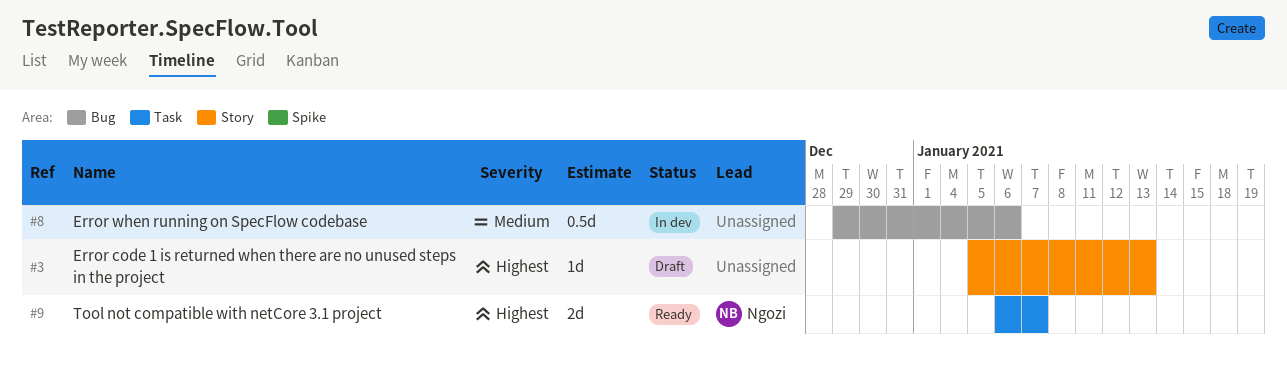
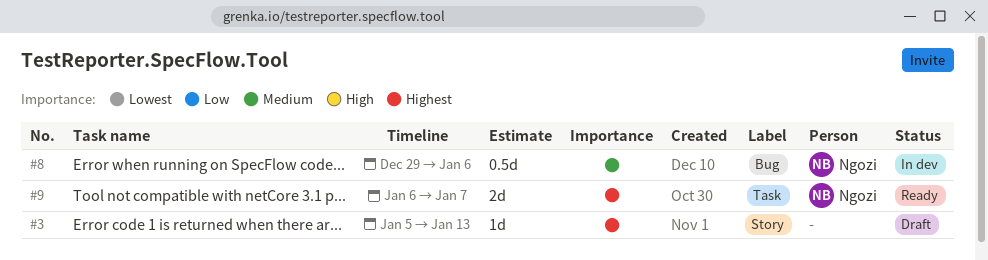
#8, owner: none -> Ngozi

